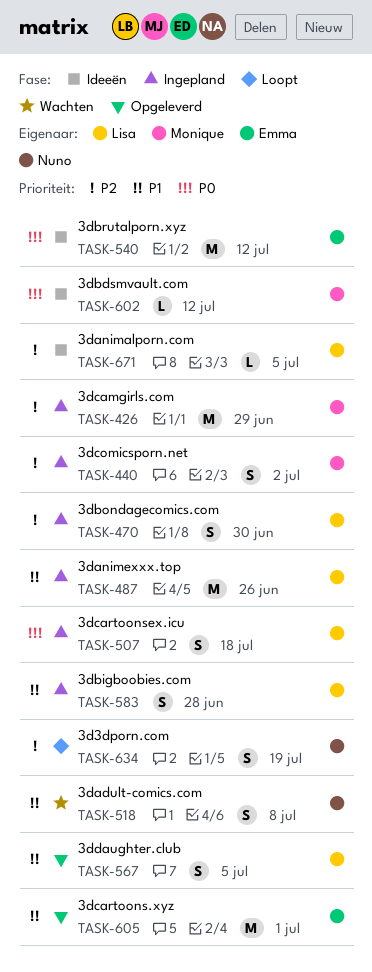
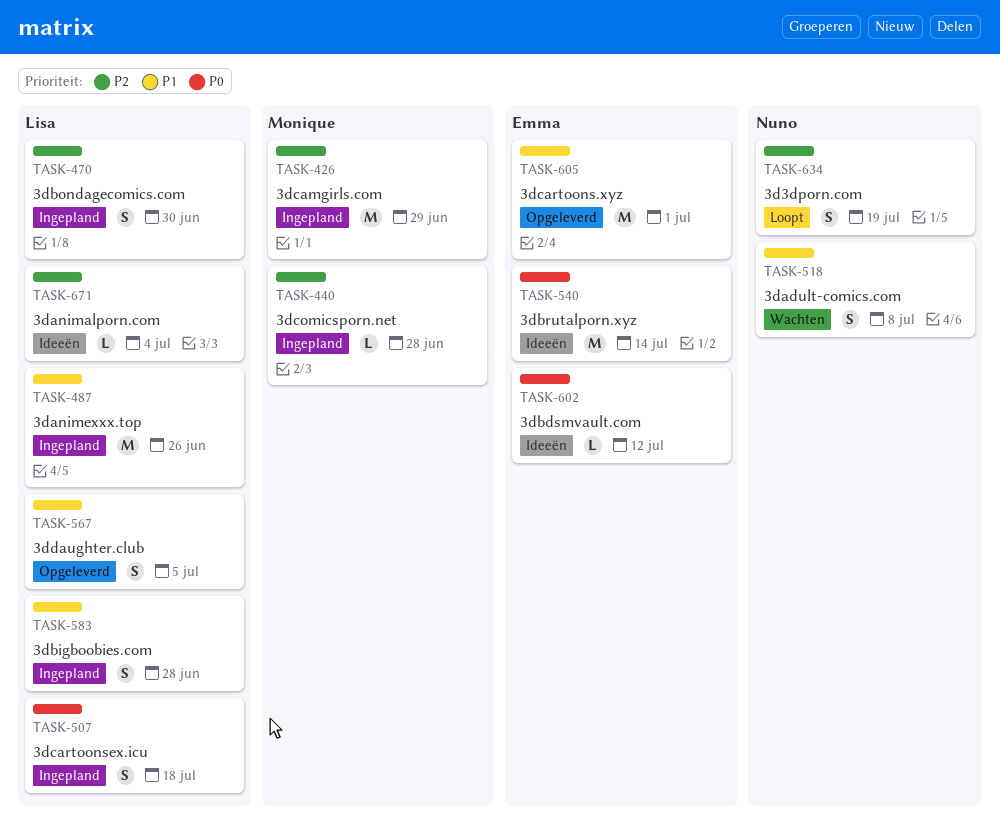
TASK-440, estimate: S -> L
TASK-440, due: Jul 2 -> Jun 28
TASK-540, due: Jul 12 -> Jul 14
TASK-602, owner: Monique -> Emma
TASK-671, due: Jul 5 -> Jul 4

